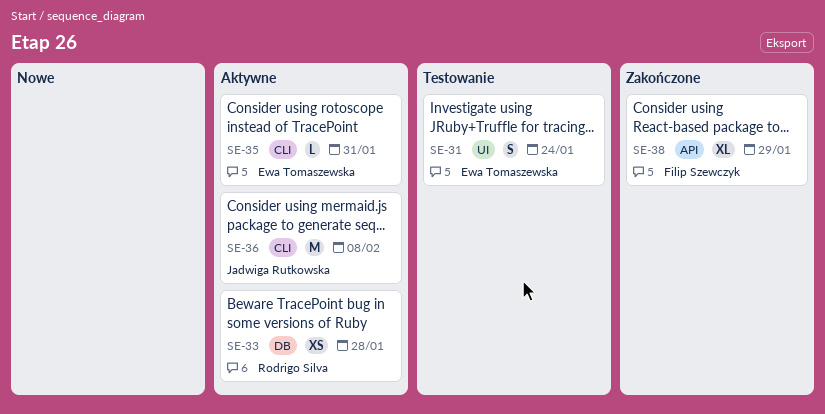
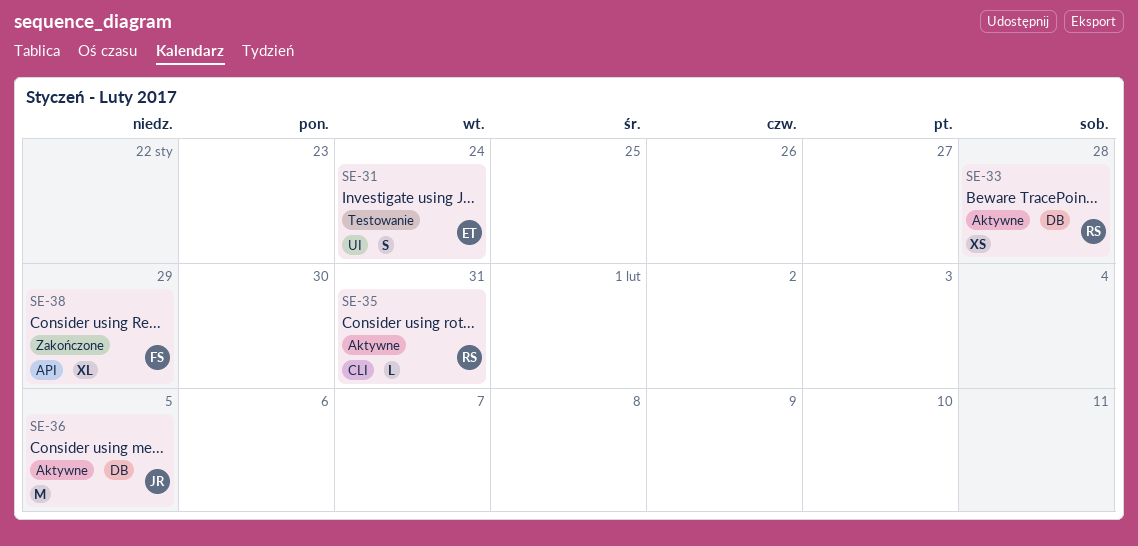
SE-35, owner: Ewa Tomaszewska -> Rodrigo Silva
SE-36, label: CLI -> DB
SE-36, due: Feb 8 -> Feb 5

